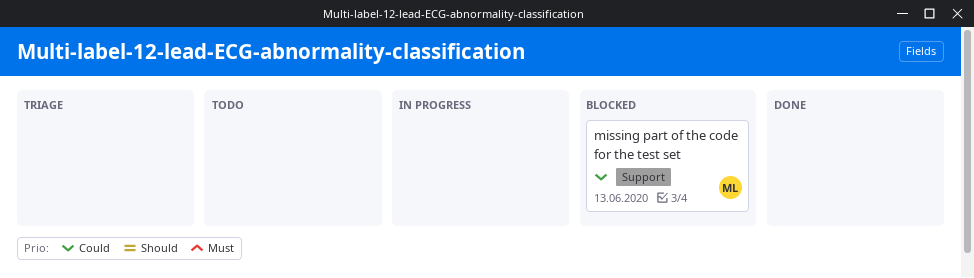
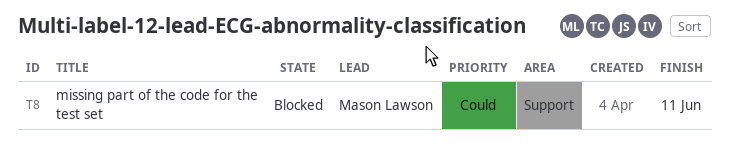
missing part of the code for the test set, due: Jun 13 -> Jun 11

